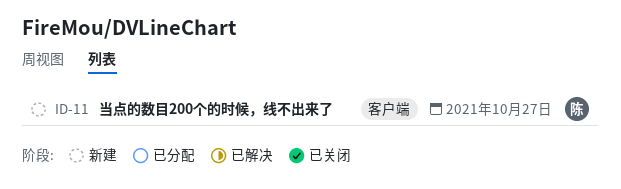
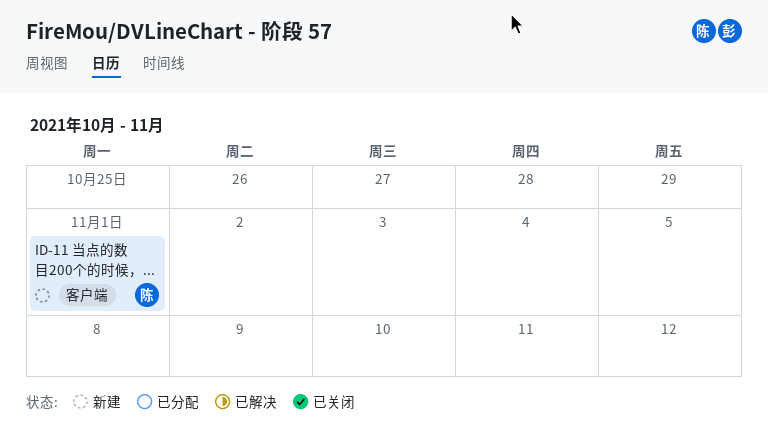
ID-11, due: Oct 27 -> Nov 1

